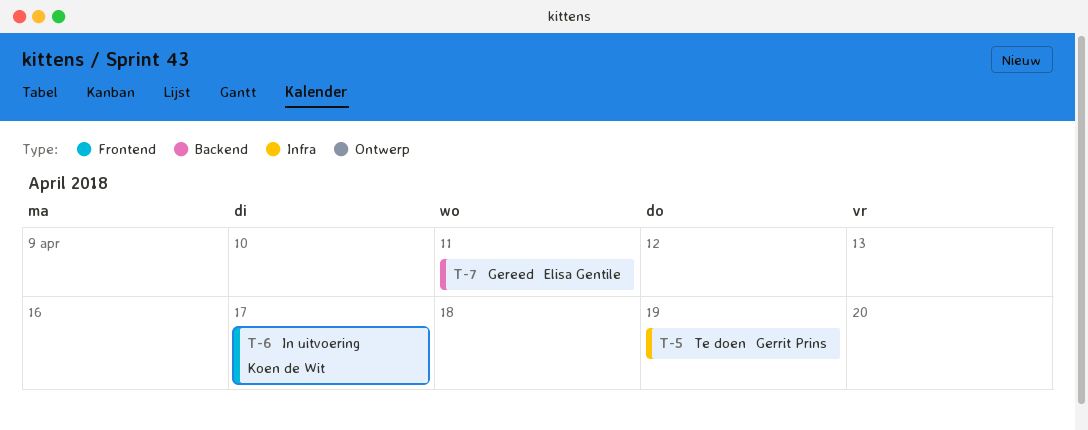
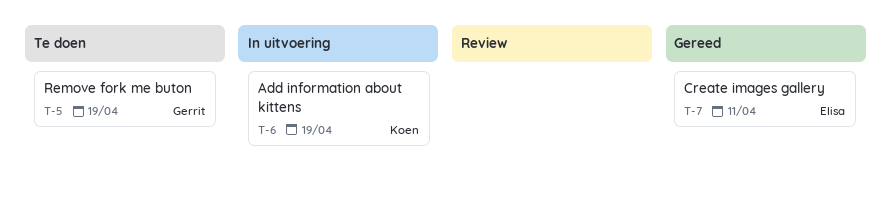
T-6, due: Apr 17 -> Apr 19

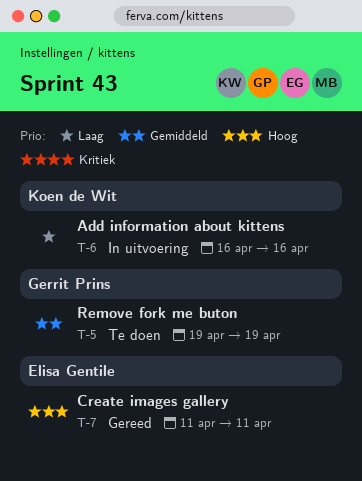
T-6, due: Apr 19 -> Apr 16

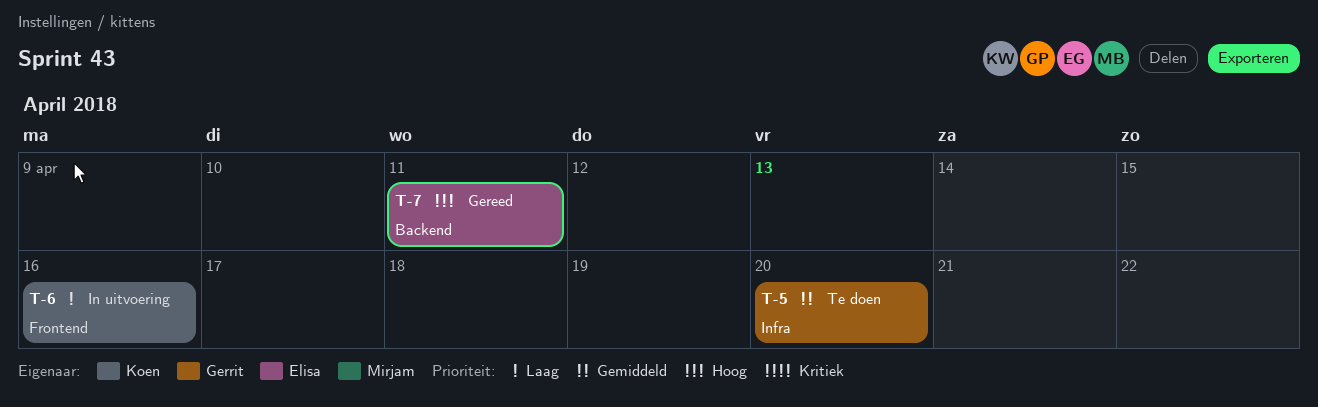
T-5, due: Apr 19 -> Apr 20

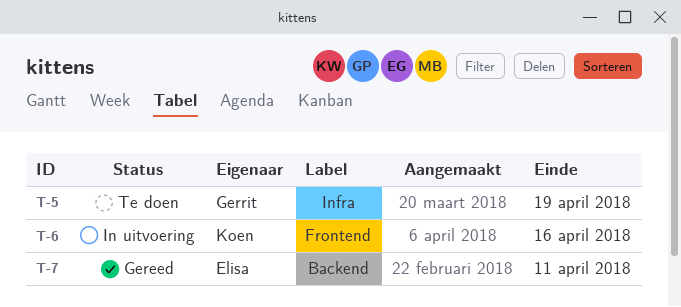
T-5, due: Apr 20 -> Apr 19

